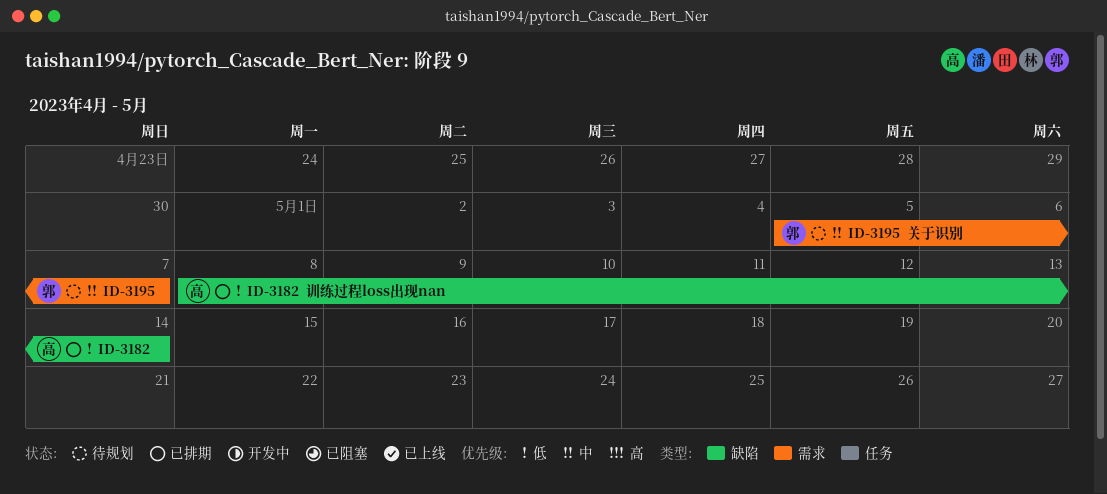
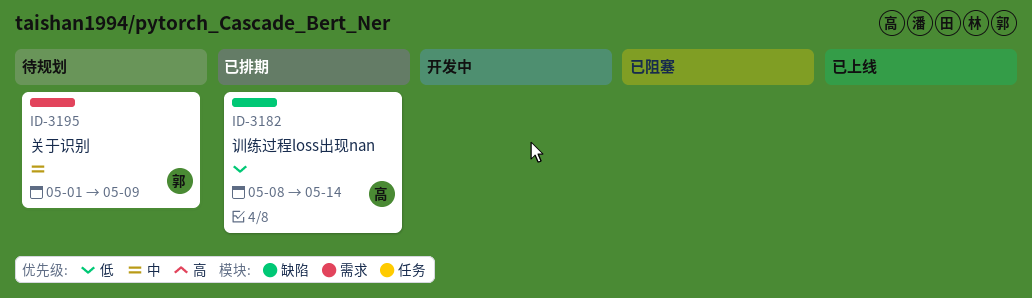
ID-3195, start: May 5 -> May 1
ID-3195, due: May 7 -> May 9

